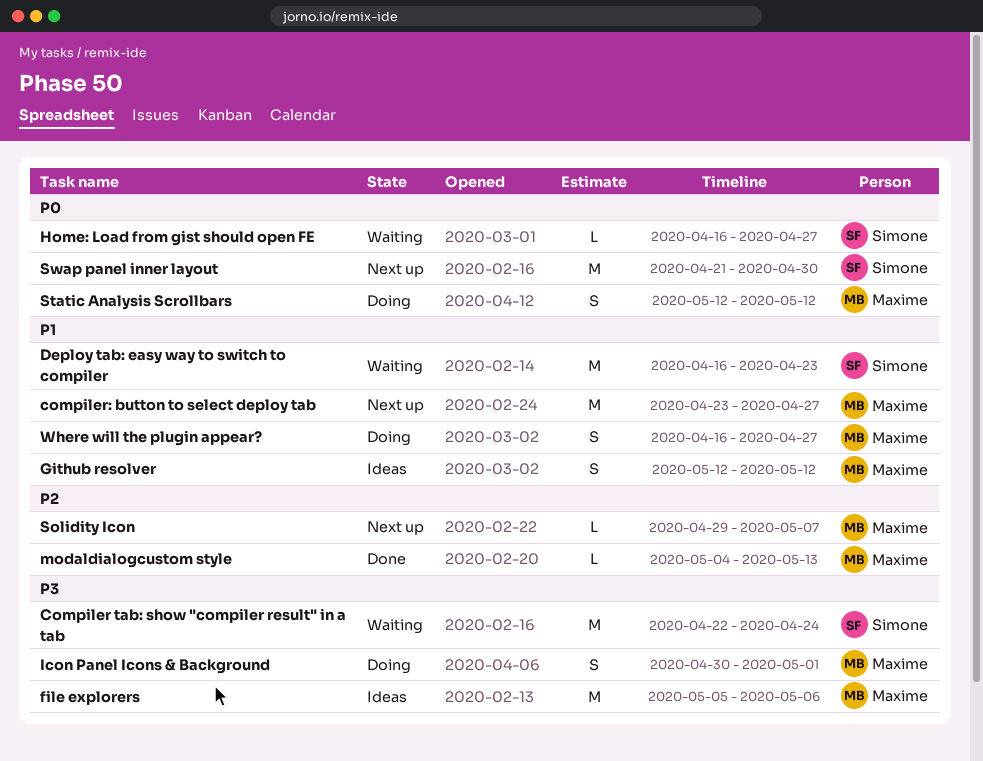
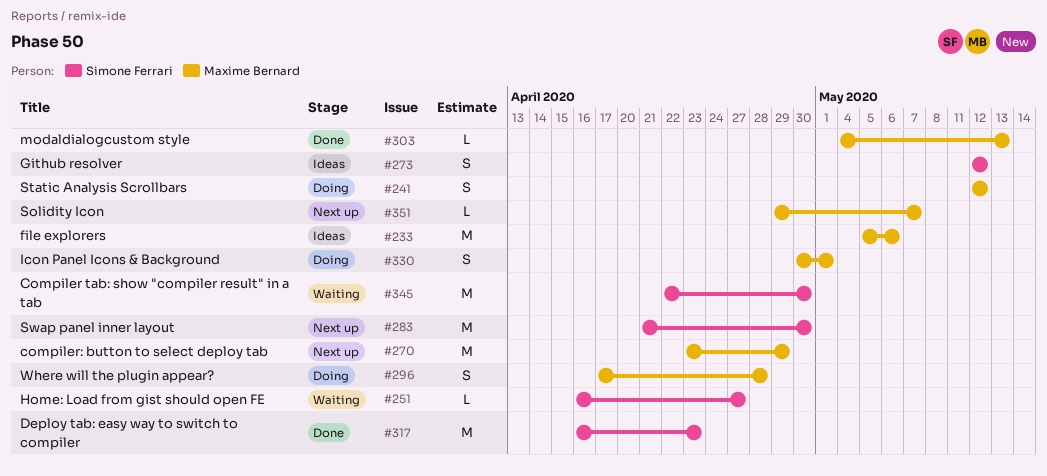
Compiler tab: show "compiler result" in a tab, due: Apr 24 -> Apr 30
compiler: button to select deploy tab, due: Apr 27 -> Apr 29
Deploy tab: easy way to switch to compiler, status: Waiting -> Done
Github resolver, owner: Maxime Bernard -> Simone Ferrari
Where will the plugin appear?, start: Apr 16 -> Apr 17
Where will the plugin appear?, due: Apr 27 -> Apr 28

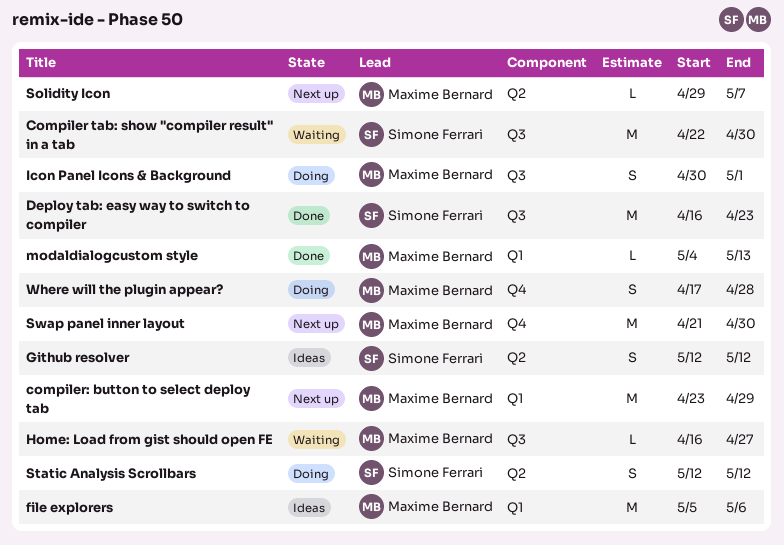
Home: Load from gist should open FE, owner: Simone Ferrari -> Maxime Bernard
Static Analysis Scrollbars, owner: Maxime Bernard -> Simone Ferrari
Swap panel inner layout, owner: Simone Ferrari -> Maxime Bernard

